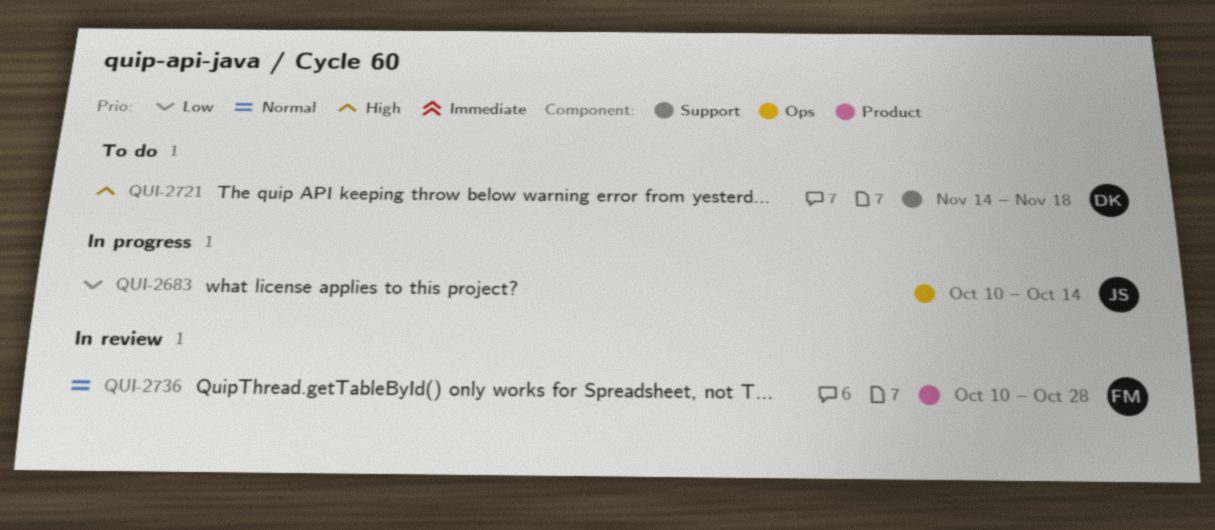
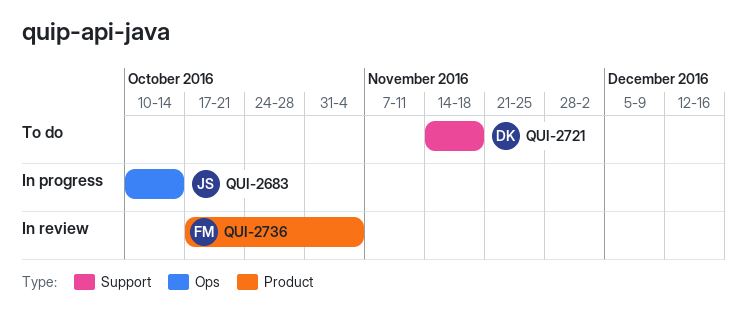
QUI-2736, start: Oct 10 -> Oct 17
QUI-2736, due: Oct 28 -> Nov 4

